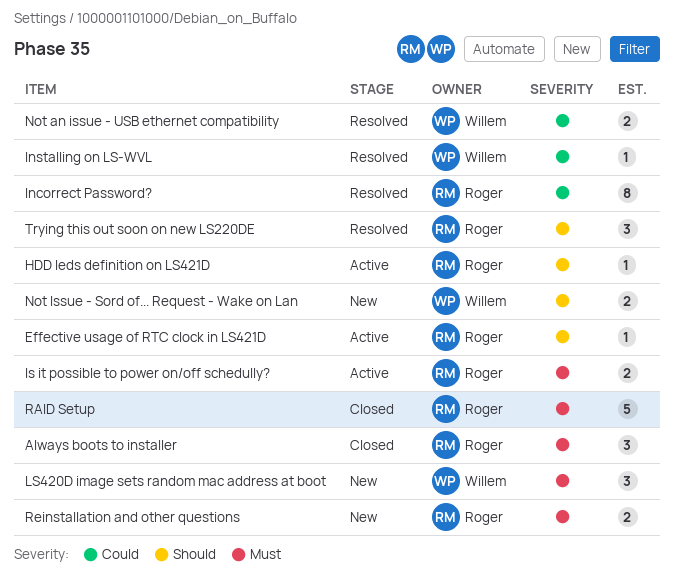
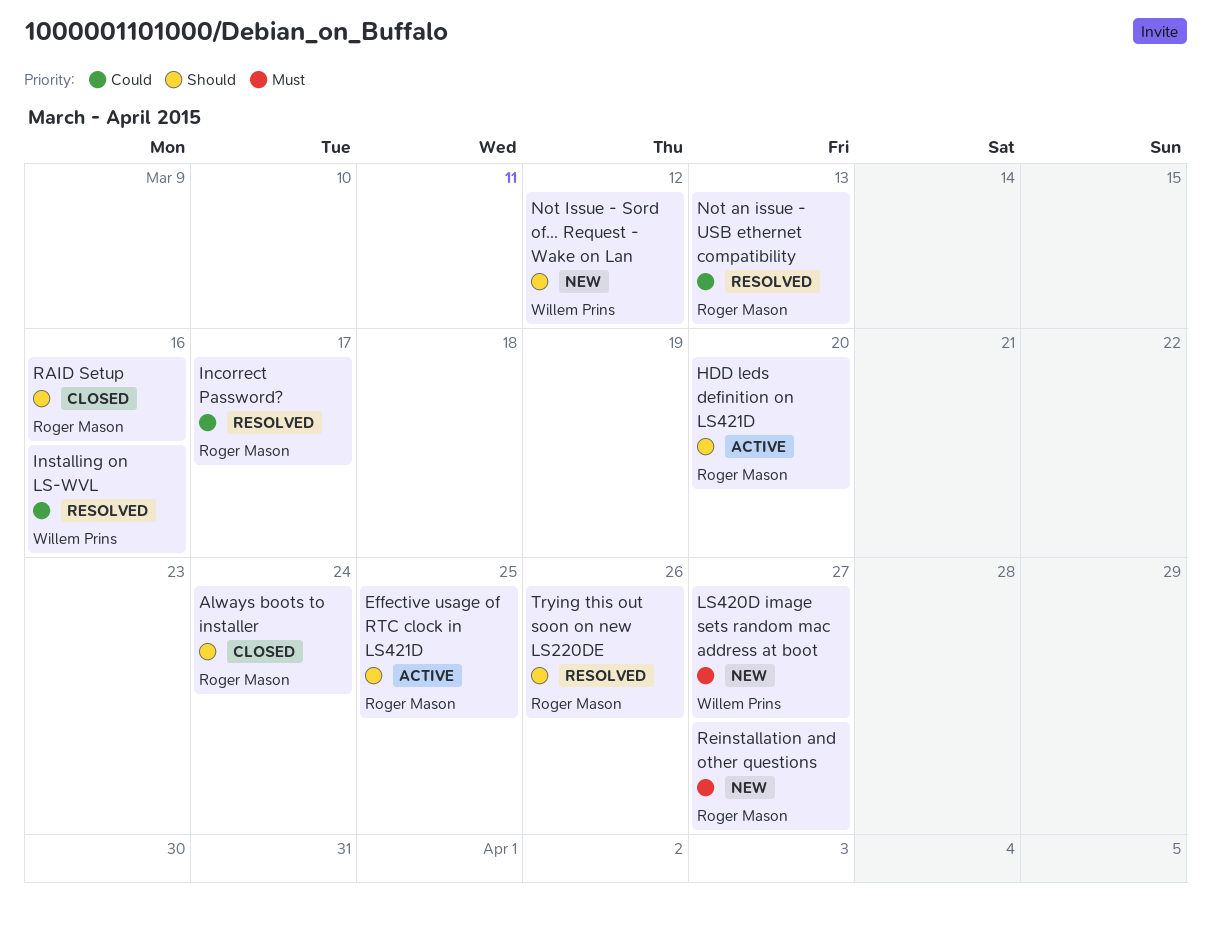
Always boots to installer, priority: Must -> Should
Is it possible to power on/off schedully?: present -> none
Not an issue - USB ethernet compatibility, owner: Willem Prins -> Roger Mason
RAID Setup, priority: Must -> Should

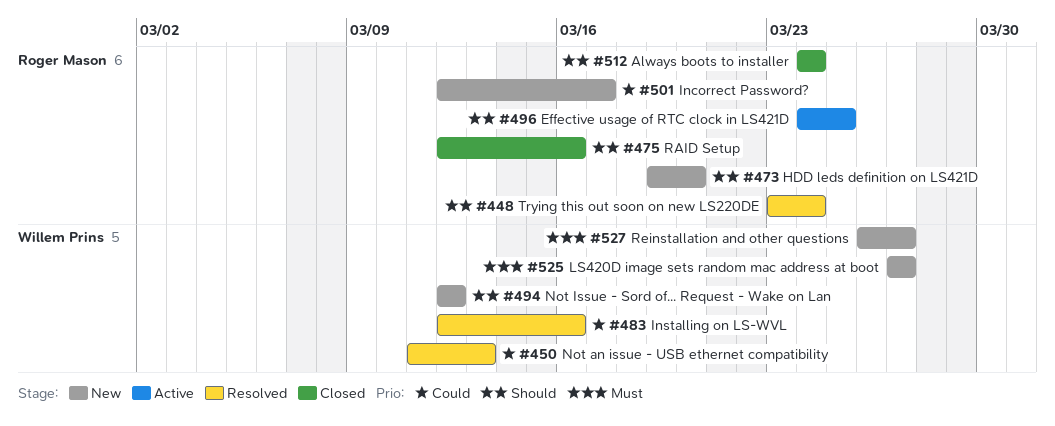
HDD leds definition on LS421D, status: Active -> New
Incorrect Password?, status: Resolved -> New
Not an issue - USB ethernet compatibility, owner: Roger Mason -> Willem Prins
Reinstallation and other questions, owner: Roger Mason -> Willem Prins
Trying this out soon on new LS220DE, due: Mar 26 -> Mar 24

